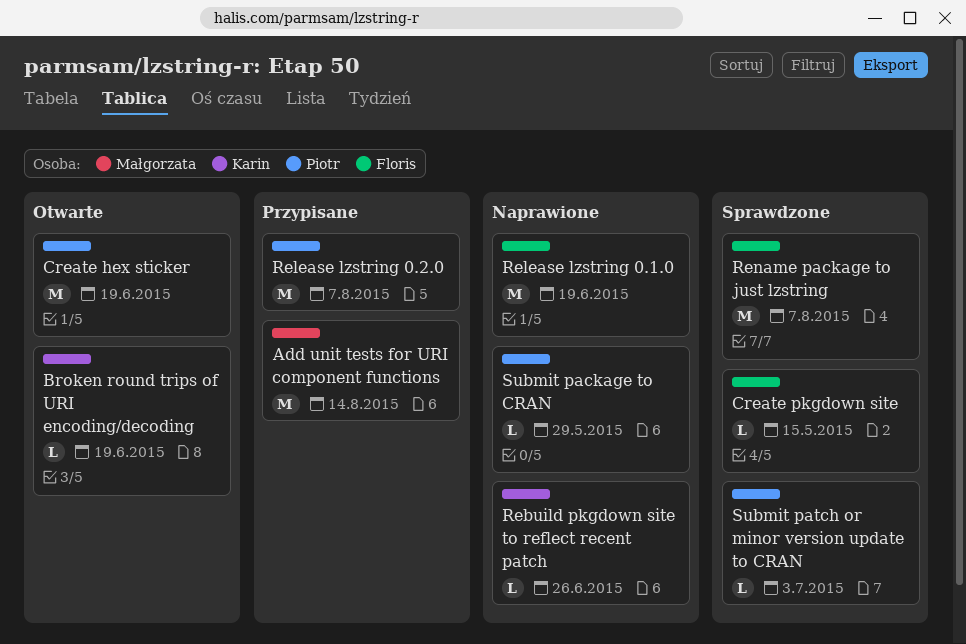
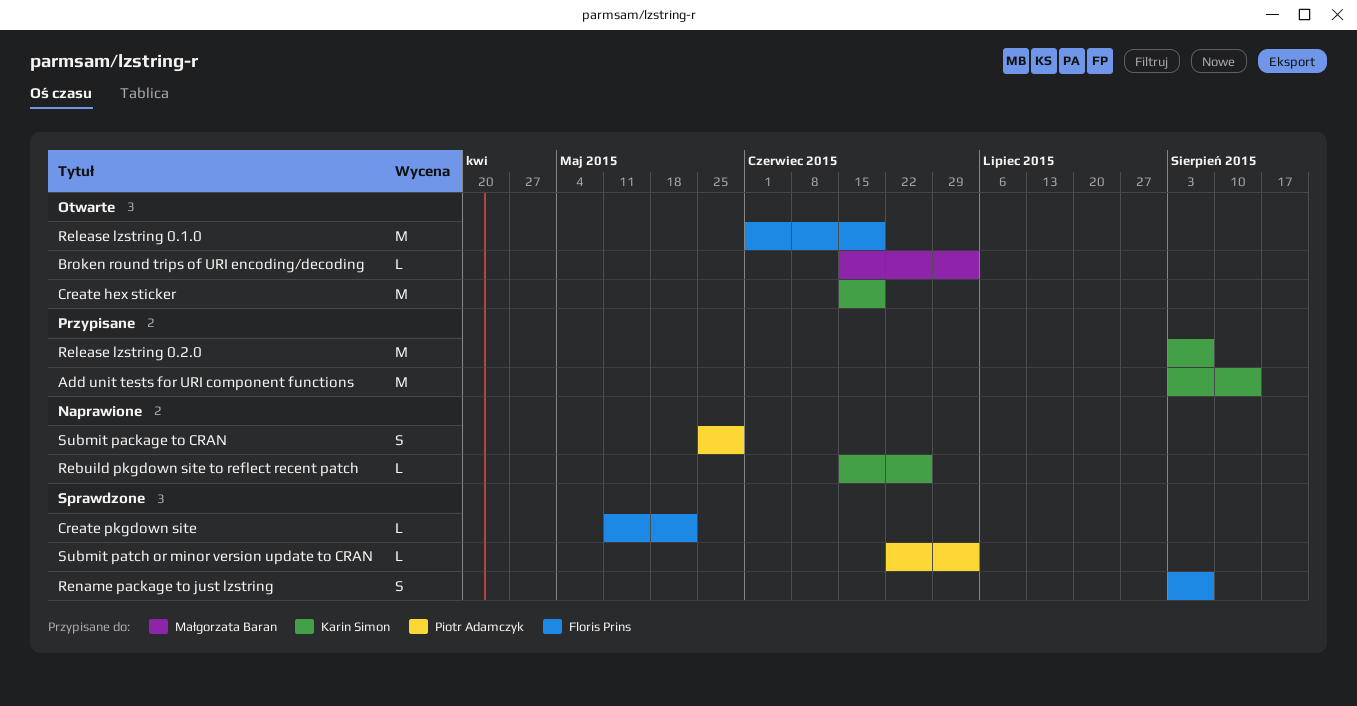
Add unit tests for URI component functions, owner: Małgorzata Baran -> Karin Simon
Broken round trips of URI encoding/decoding, owner: Karin Simon -> Małgorzata Baran
Broken round trips of URI encoding/decoding, due: Jun 19 -> Jul 3
Create hex sticker, owner: Piotr Adamczyk -> Karin Simon
Create pkgdown site, due: May 15 -> May 22
Release lzstring 0.1.0, status: Naprawione -> Otwarte
Release lzstring 0.2.0, owner: Piotr Adamczyk -> Karin Simon
Rename package to just lzstring, estimate: M -> S
Submit package to CRAN, estimate: L -> S

